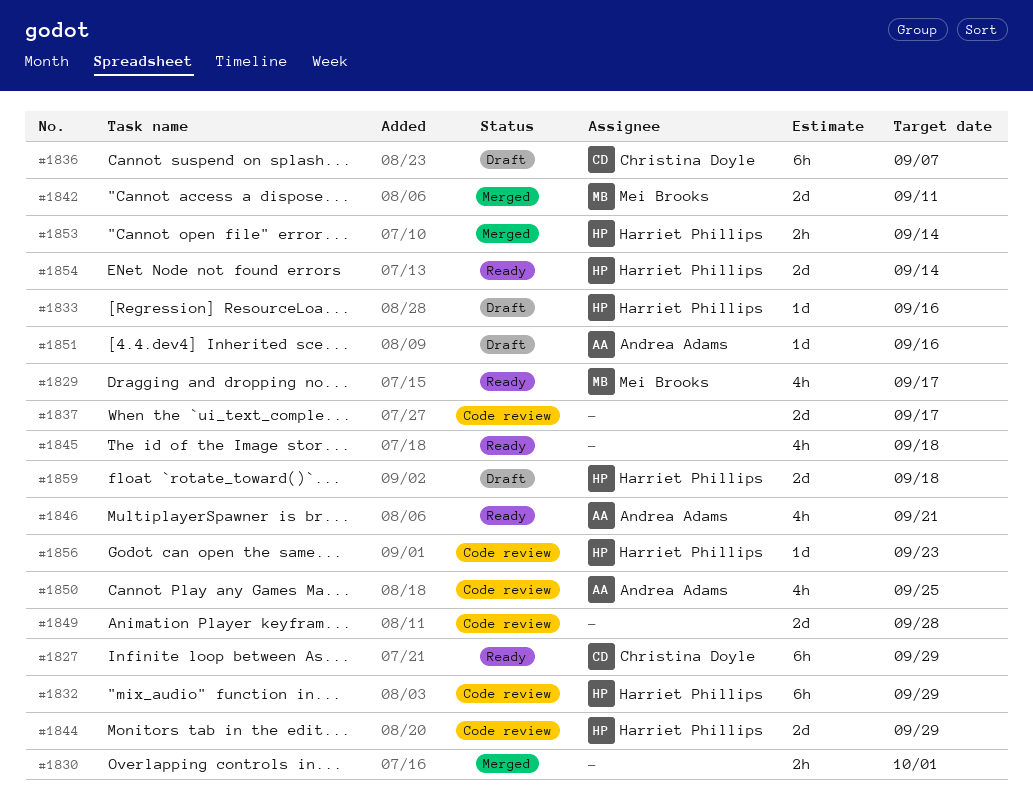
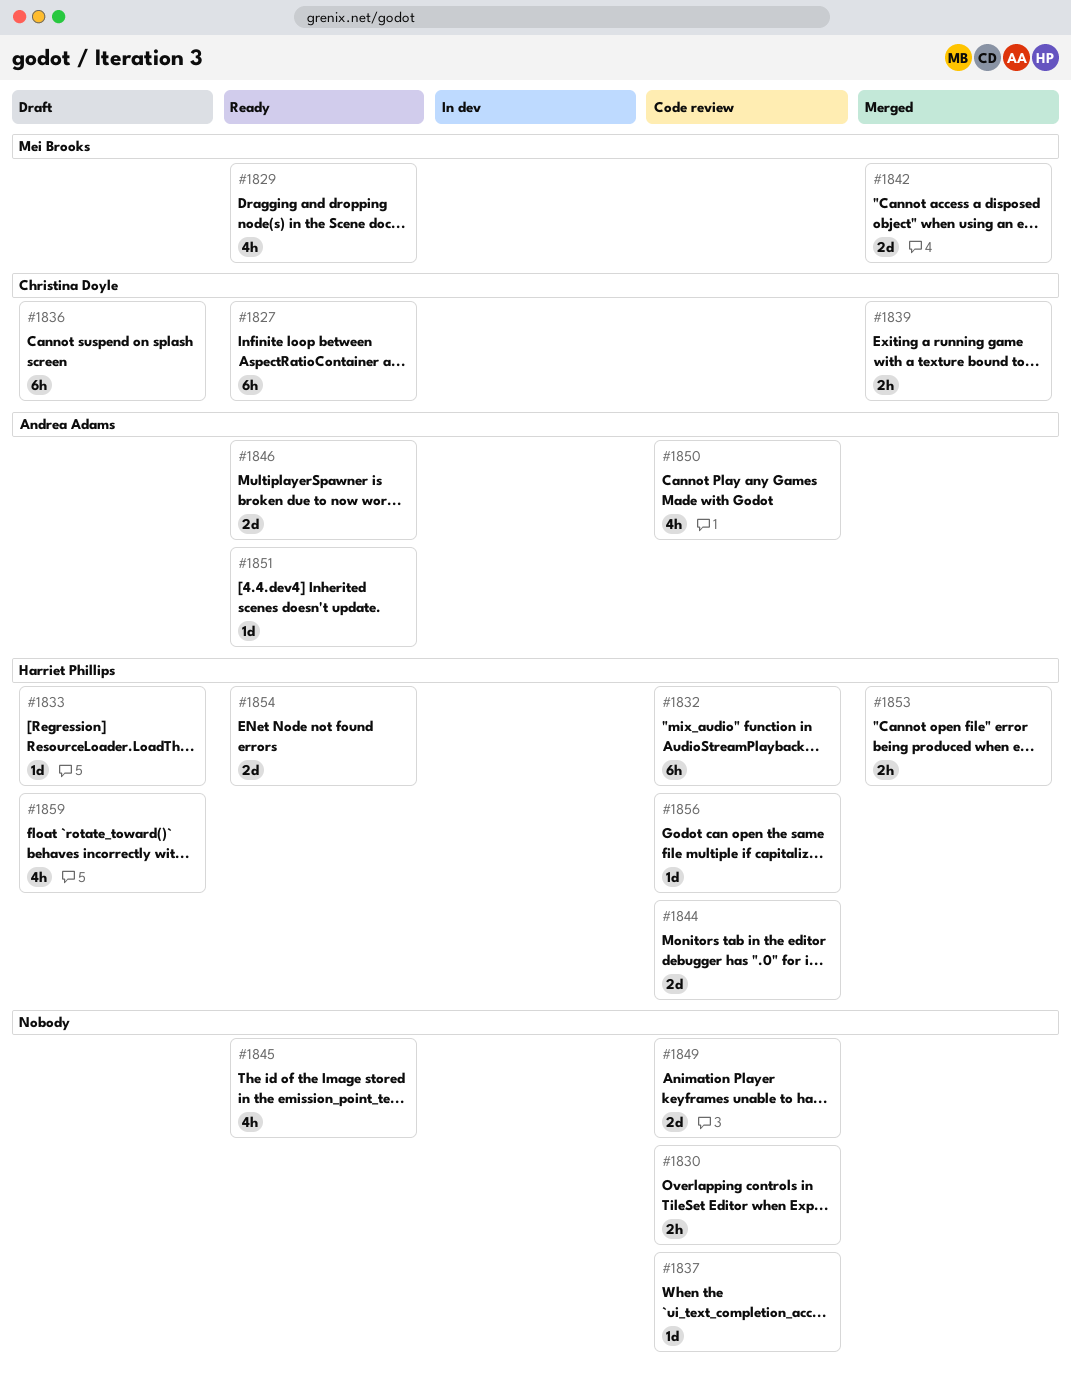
#1830, status: Merged -> Code review
#1837, estimate: 2d -> 1d
#1839: none -> present
#1846, estimate: 4h -> 2d
#1851, status: Draft -> Ready
#1859, estimate: 2d -> 4h

